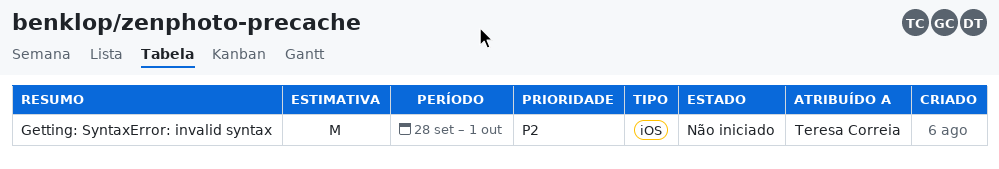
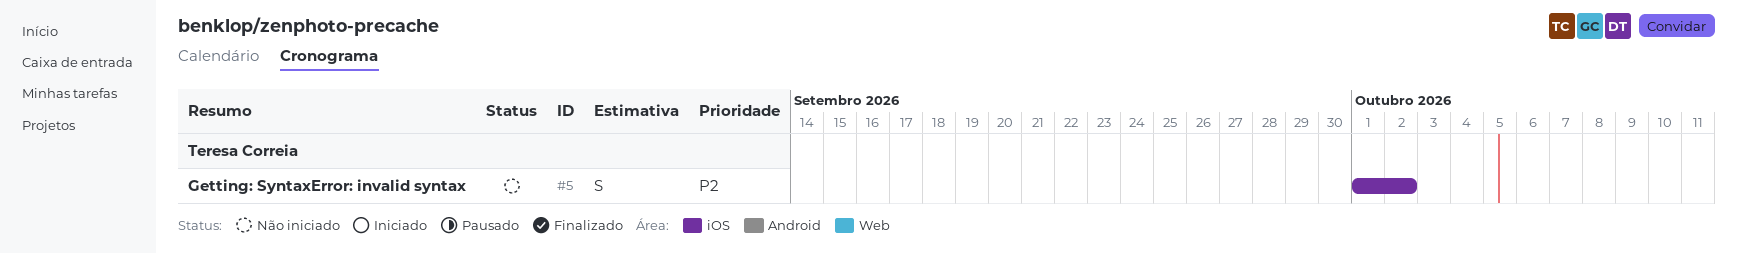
Getting: SyntaxError: invalid syntax, estimate: M -> S
Getting: SyntaxError: invalid syntax, start: Sep 28 -> Oct 1
Getting: SyntaxError: invalid syntax, due: Oct 1 -> Oct 2

